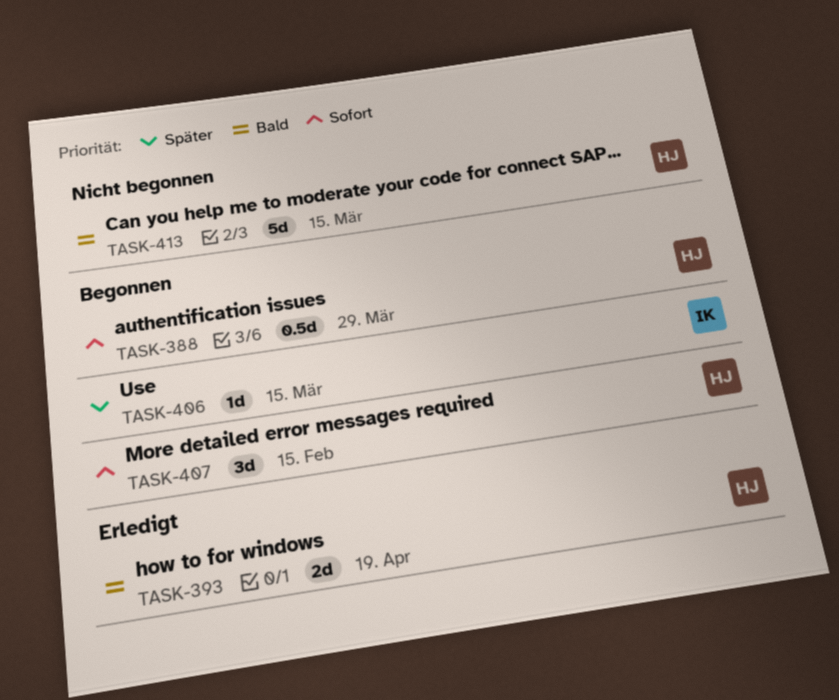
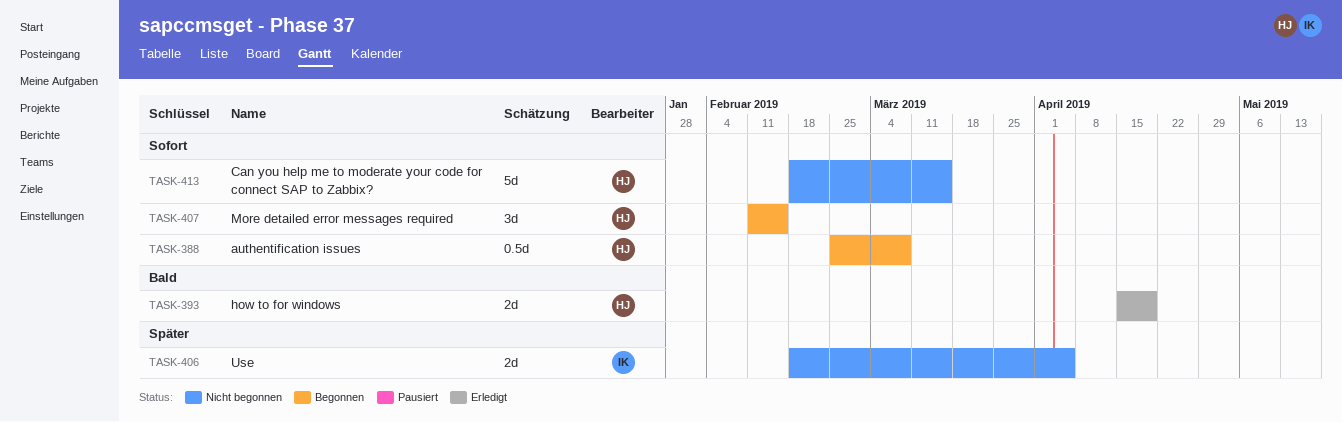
TASK-388, due: Mar 29 -> Mar 8
TASK-406, status: Begonnen -> Nicht begonnen
TASK-406, estimate: 1d -> 2d
TASK-406, due: Mar 15 -> Apr 5
TASK-413, priority: Bald -> Sofort

